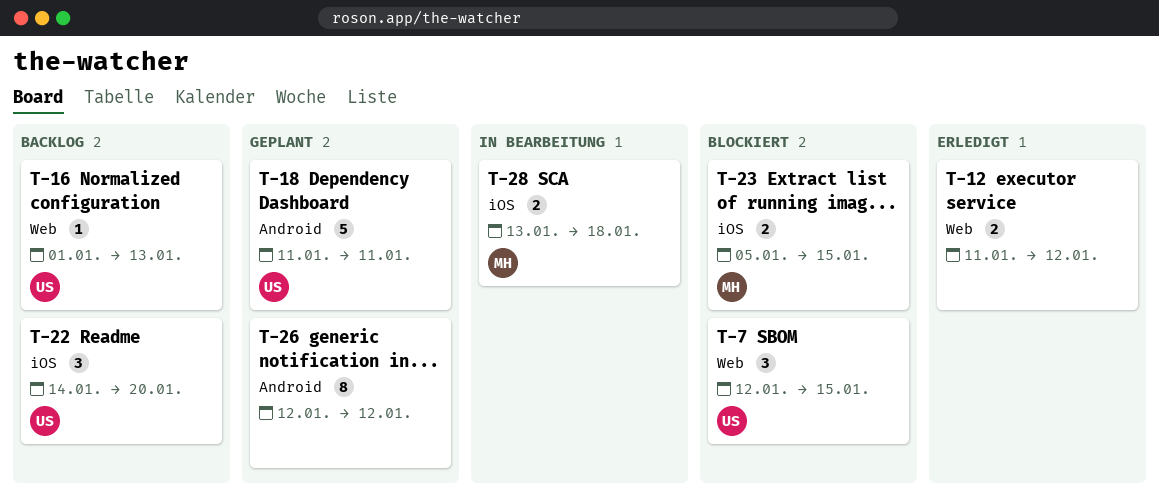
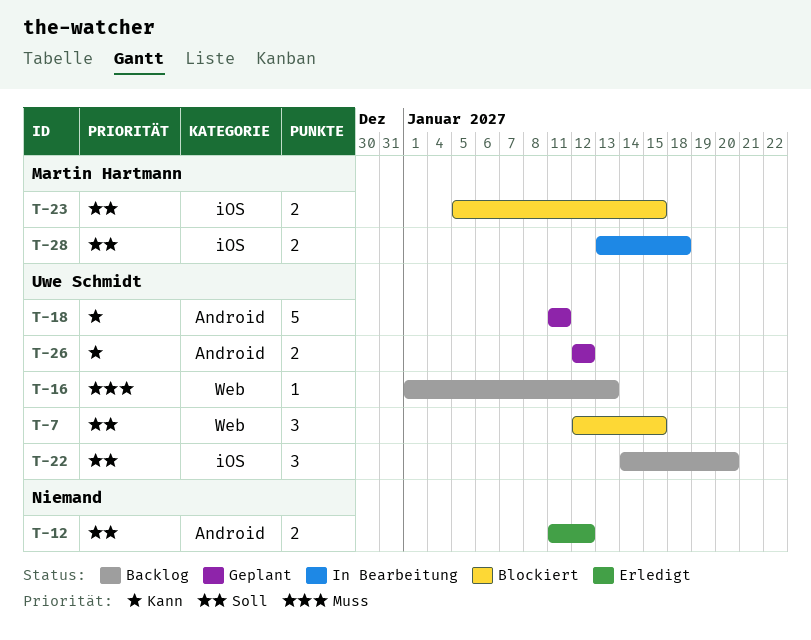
T-12, label: Web -> Android
T-26, owner: none -> Uwe Schmidt
T-26, estimate: 8 -> 2

